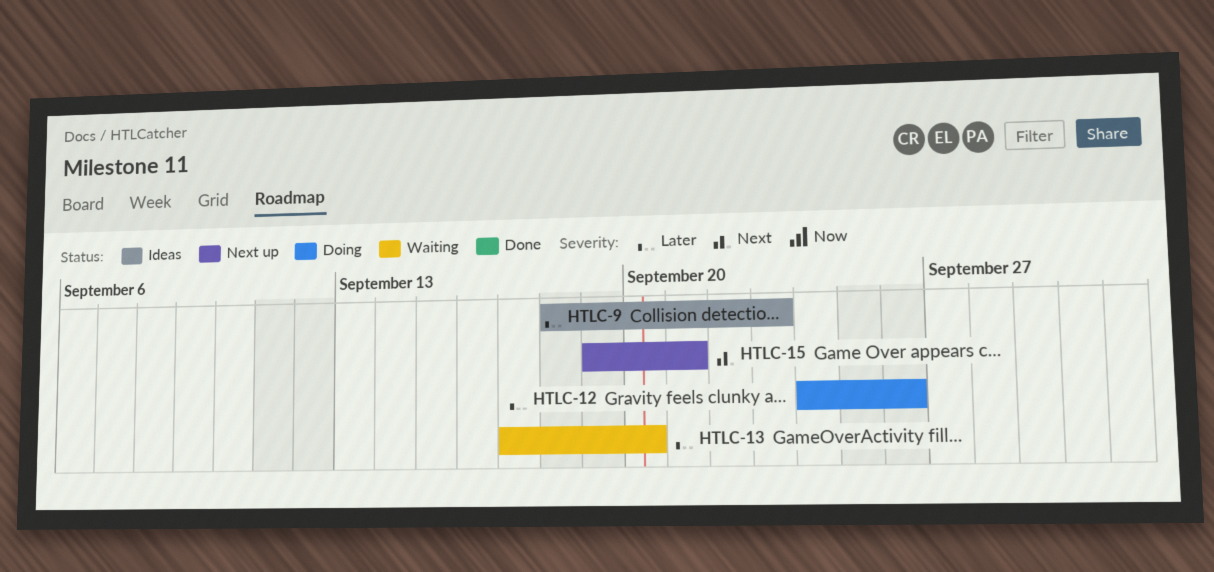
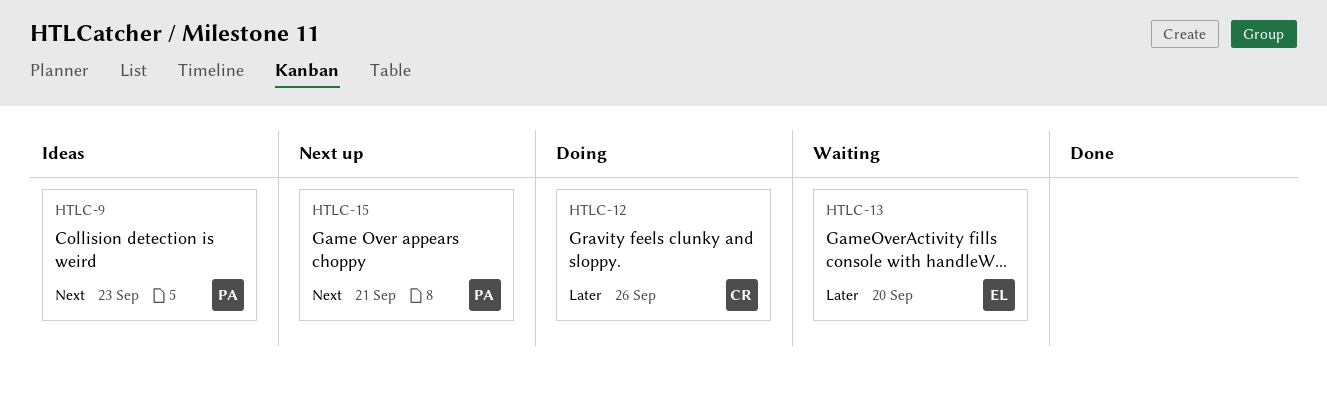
HTLC-9, priority: Later -> Next

